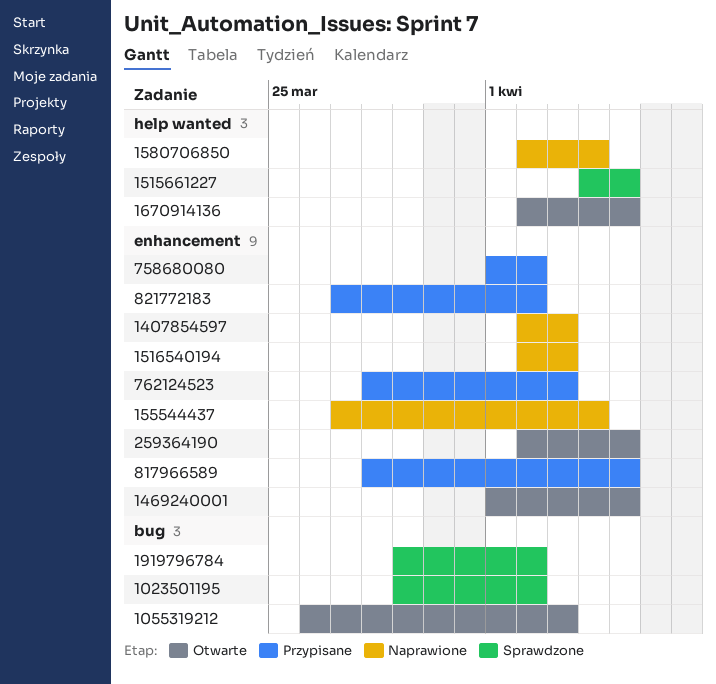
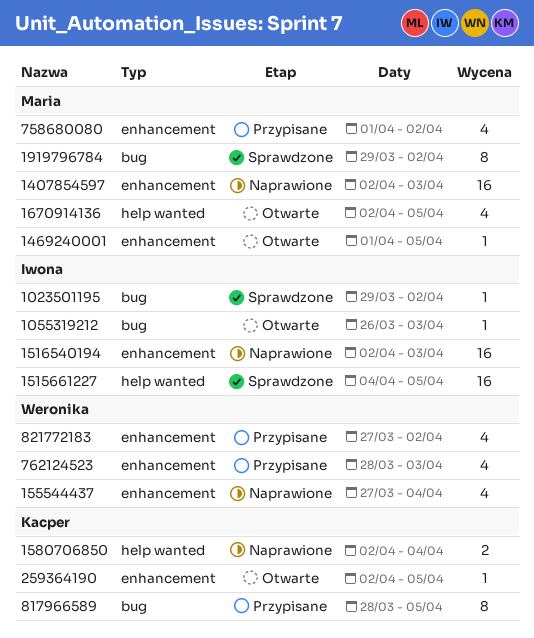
817966589, label: enhancement -> bug

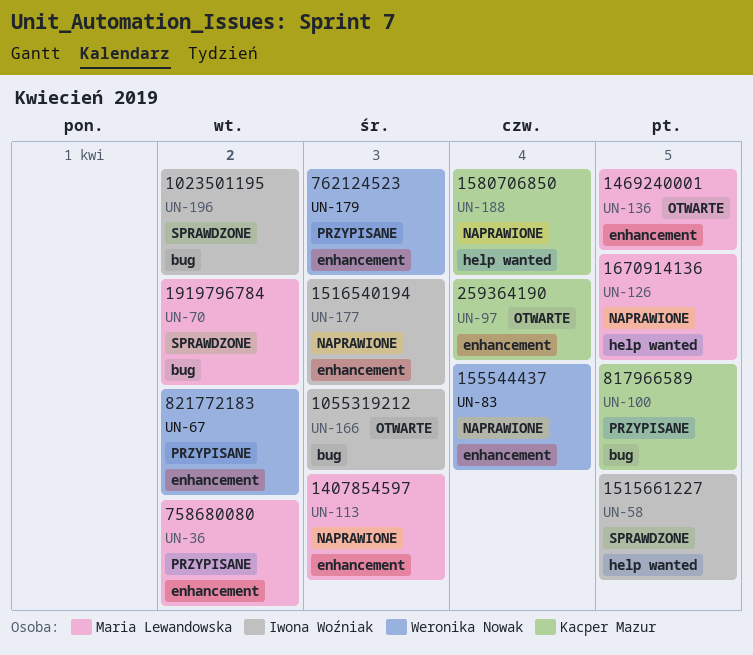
1670914136, status: Otwarte -> Naprawione
259364190, due: Apr 5 -> Apr 4

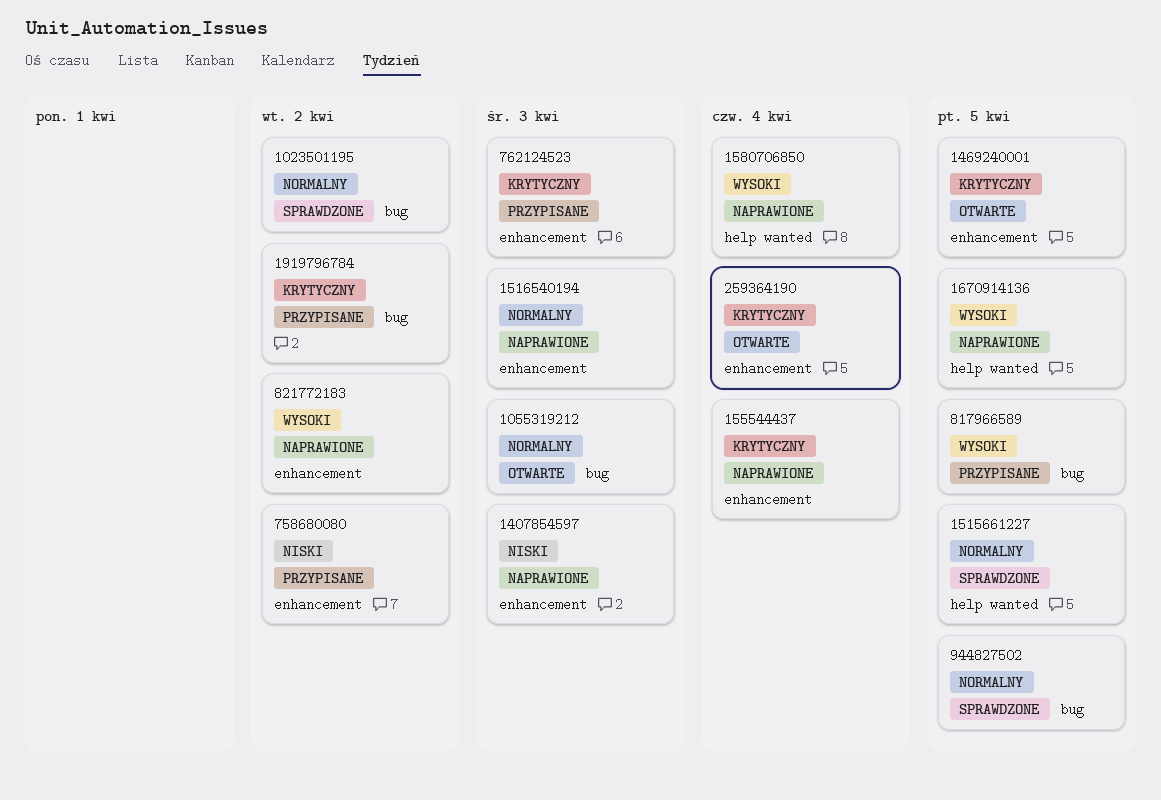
1919796784, status: Sprawdzone -> Przypisane
821772183, status: Przypisane -> Naprawione
944827502: none -> present

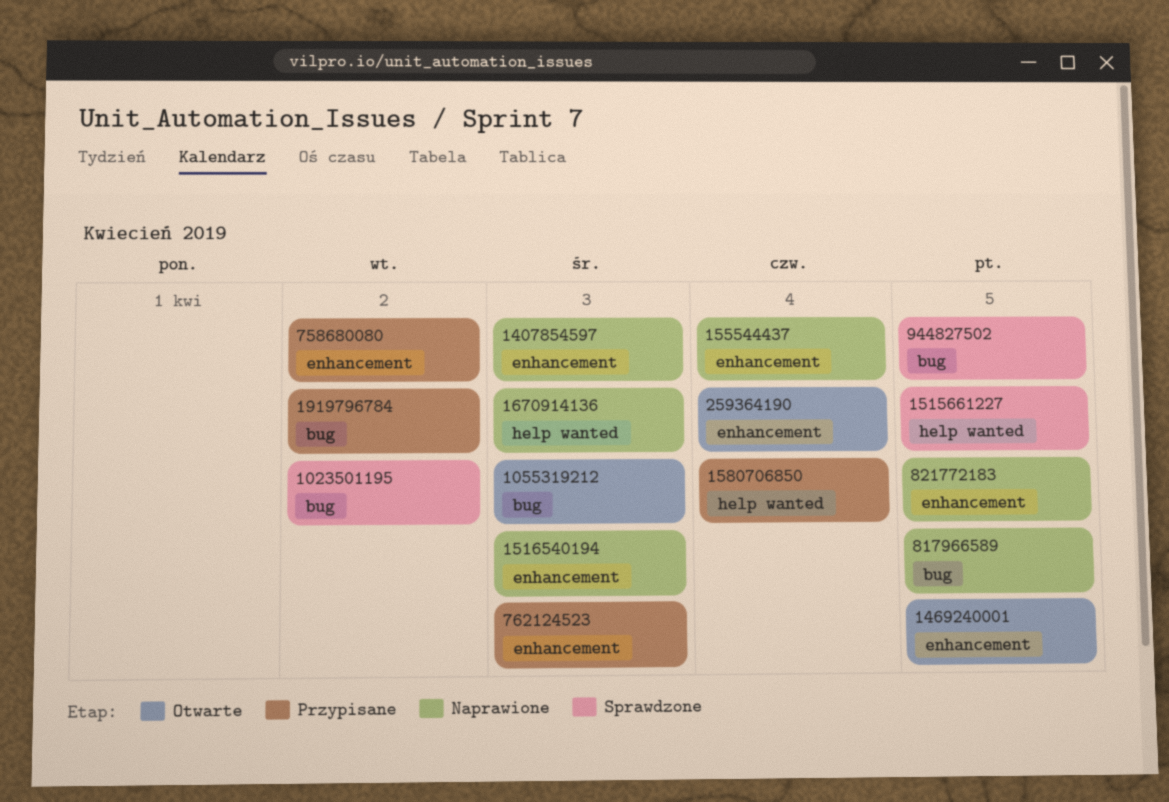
1580706850, status: Naprawione -> Przypisane
1670914136, due: Apr 5 -> Apr 3
817966589, status: Przypisane -> Naprawione
821772183, due: Apr 2 -> Apr 5

